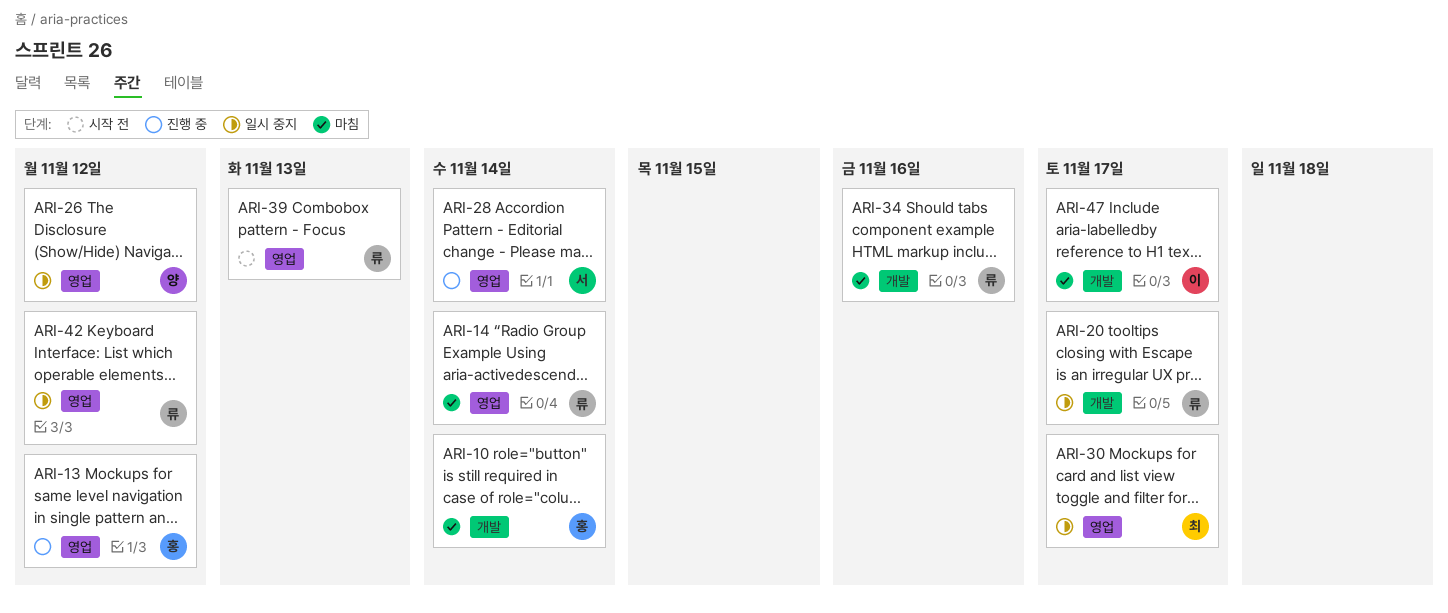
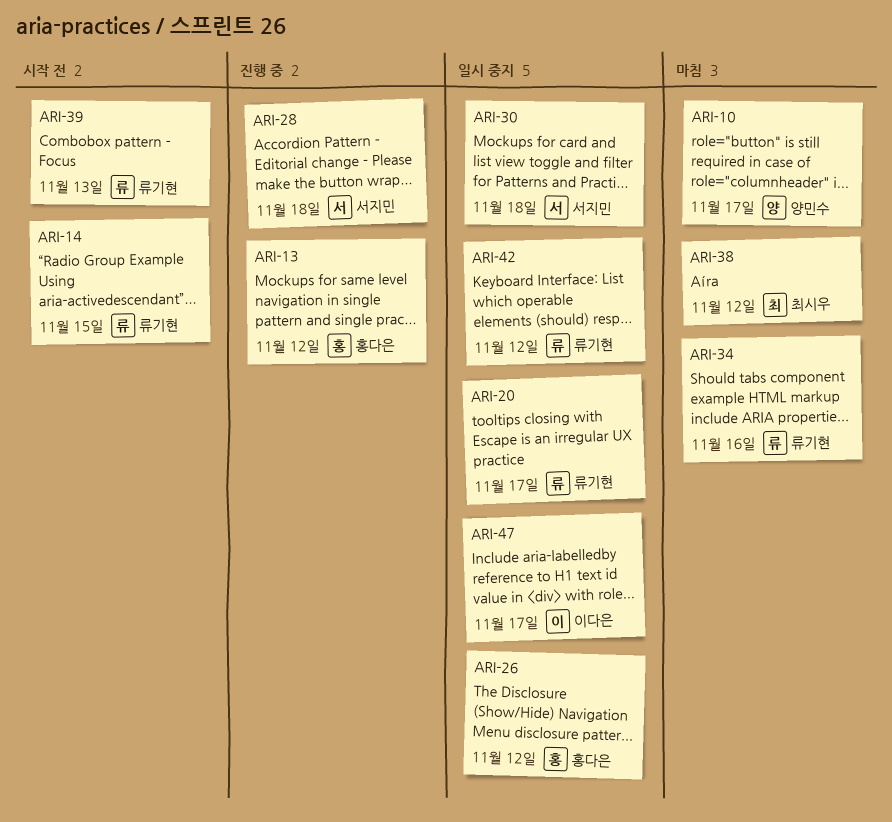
ARI-10, owner: 홍다은 -> 양민수
ARI-10, due: Nov 14 -> Nov 17
ARI-14, status: 마침 -> 시작 전
ARI-14, due: Nov 14 -> Nov 15
ARI-26, owner: 양민수 -> 홍다은
ARI-28, due: Nov 14 -> Nov 18
ARI-30, owner: 최시우 -> 서지민
ARI-30, due: Nov 17 -> Nov 18
ARI-38: none -> present
ARI-47, status: 마침 -> 일시 중지

